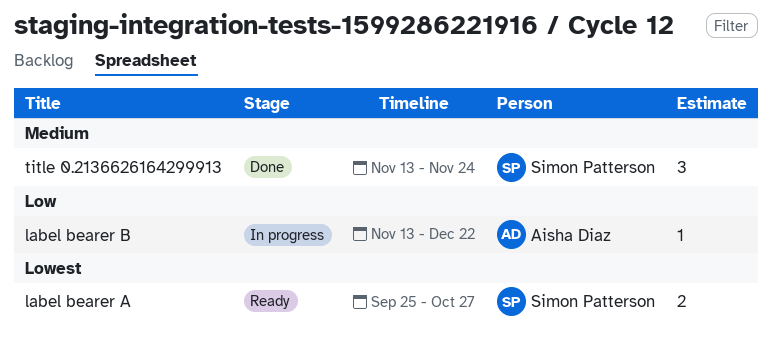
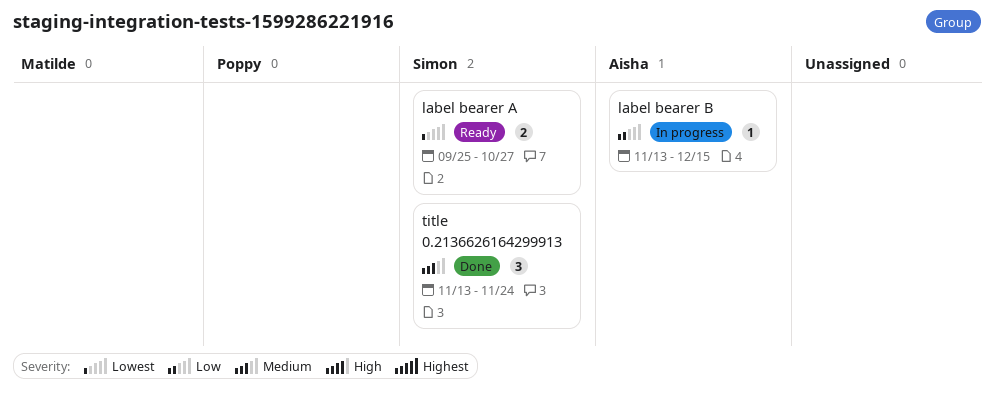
label bearer B, due: Dec 22 -> Dec 15

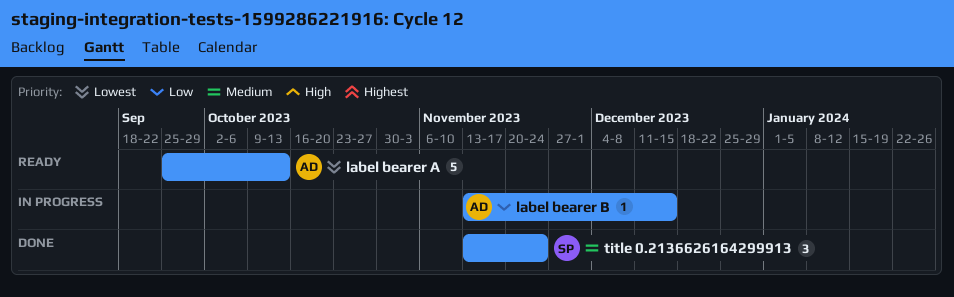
label bearer A, owner: Simon -> Aisha
label bearer A, estimate: 2 -> 5
label bearer A, due: Oct 27 -> Oct 13

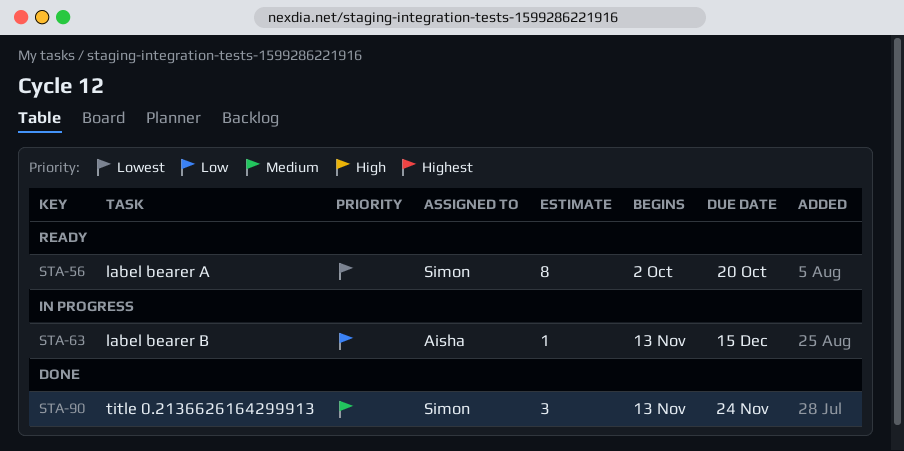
label bearer A, owner: Aisha -> Simon
label bearer A, estimate: 5 -> 8
label bearer A, start: Sep 25 -> Oct 2
label bearer A, due: Oct 13 -> Oct 20

